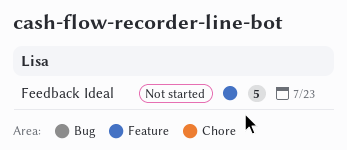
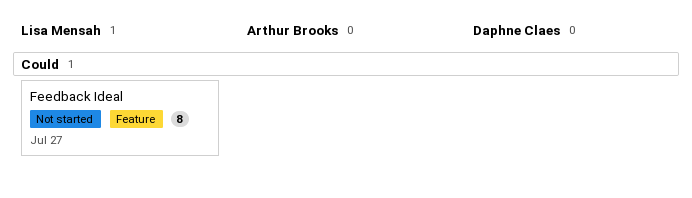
Feedback Ideal, estimate: 5 -> 8
Feedback Ideal, due: Jul 23 -> Jul 27

